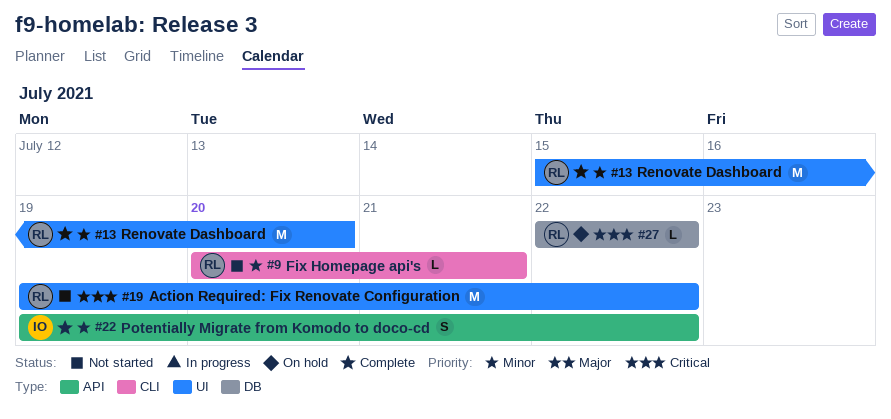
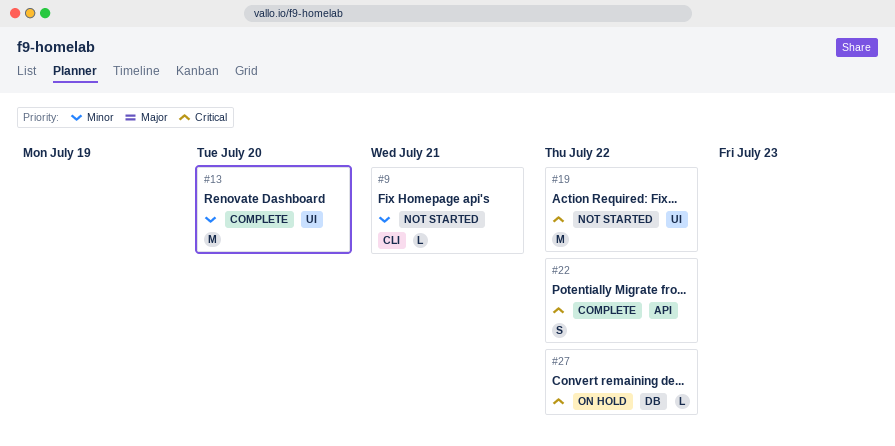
#22, priority: Minor -> Critical

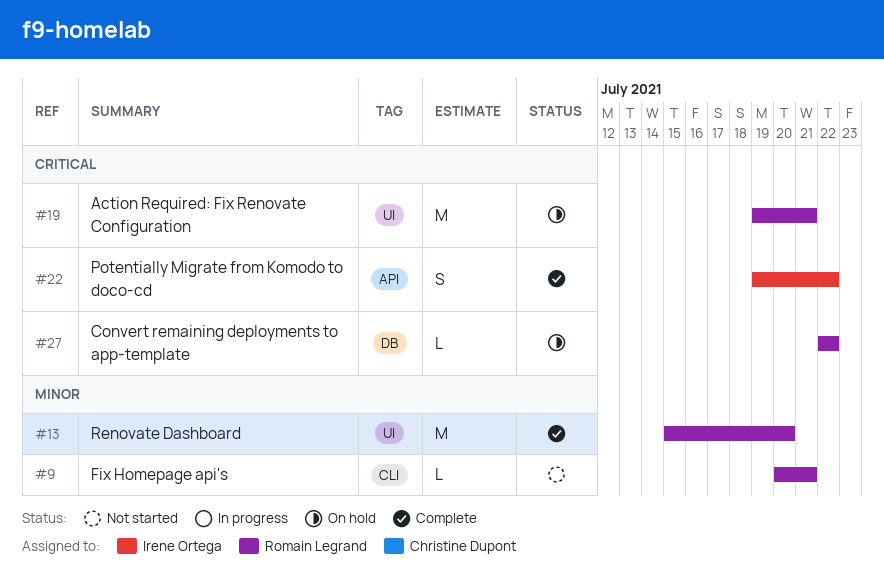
#19, status: Not started -> On hold
#19, due: Jul 22 -> Jul 21

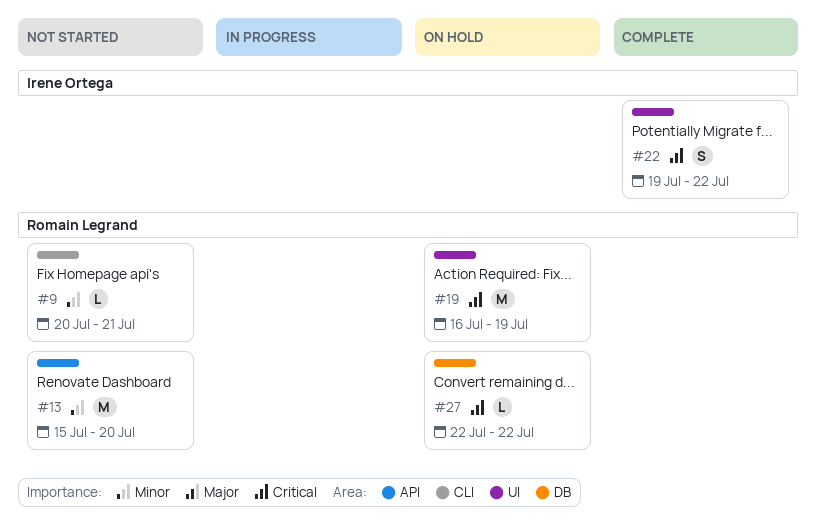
#13, status: Complete -> Not started
#13, label: UI -> API
#19, start: Jul 19 -> Jul 16
#19, due: Jul 21 -> Jul 19
#22, label: API -> UI

